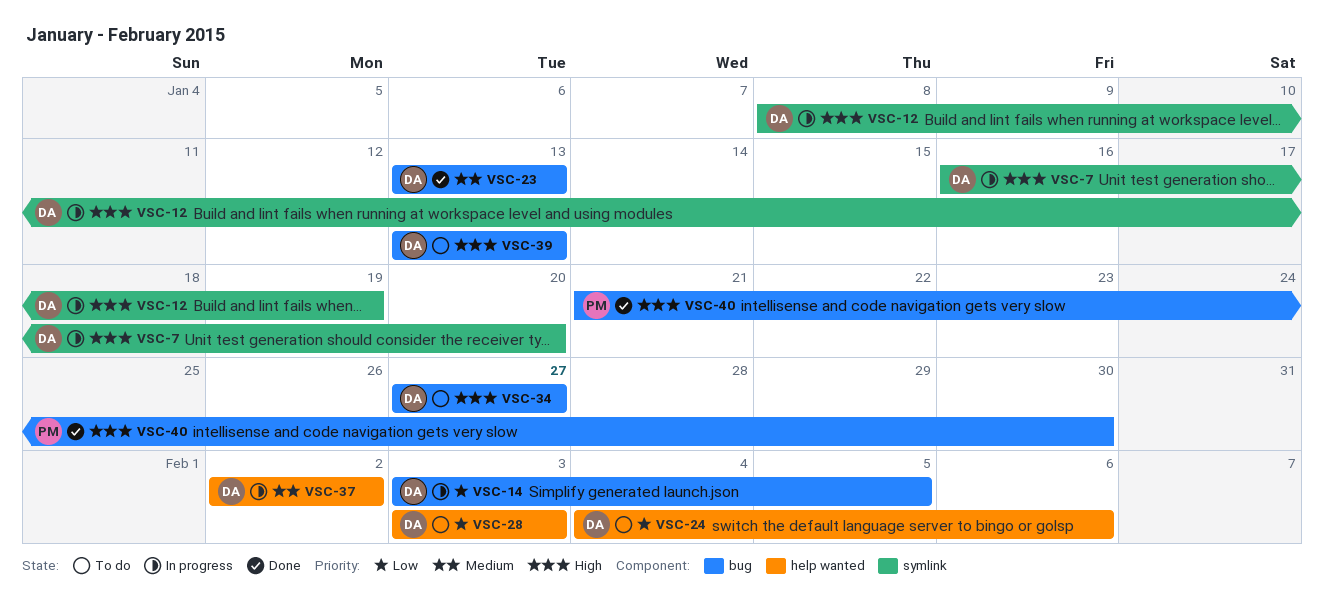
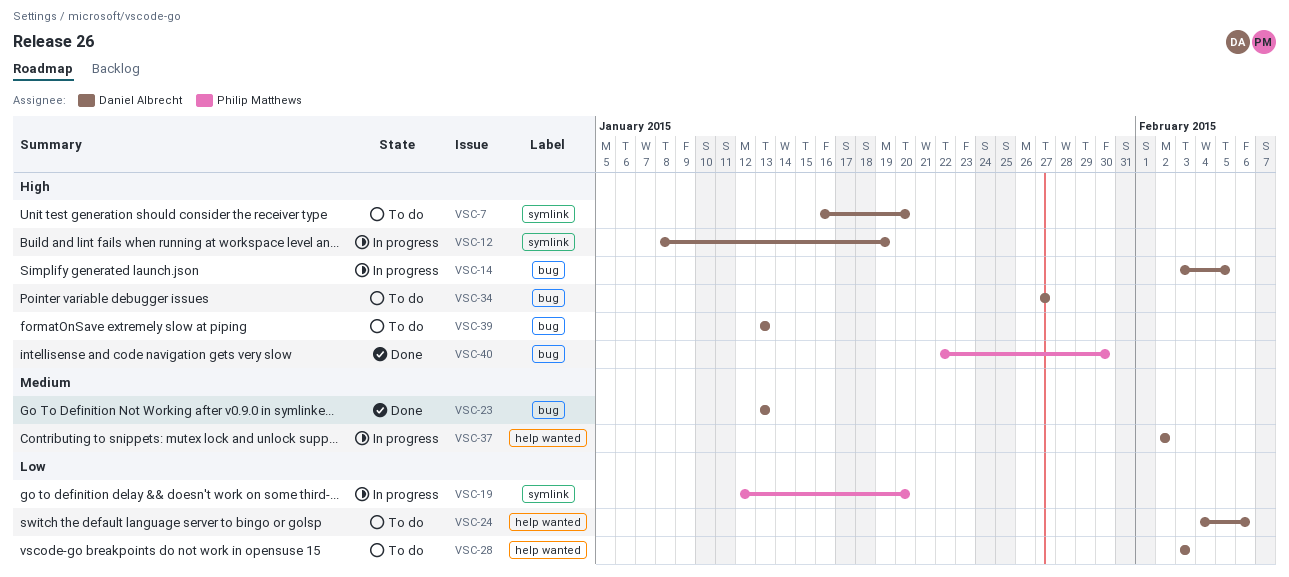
VSC-7, status: In progress -> To do
VSC-14, priority: Low -> High
VSC-19: none -> present
VSC-40, start: Jan 21 -> Jan 22

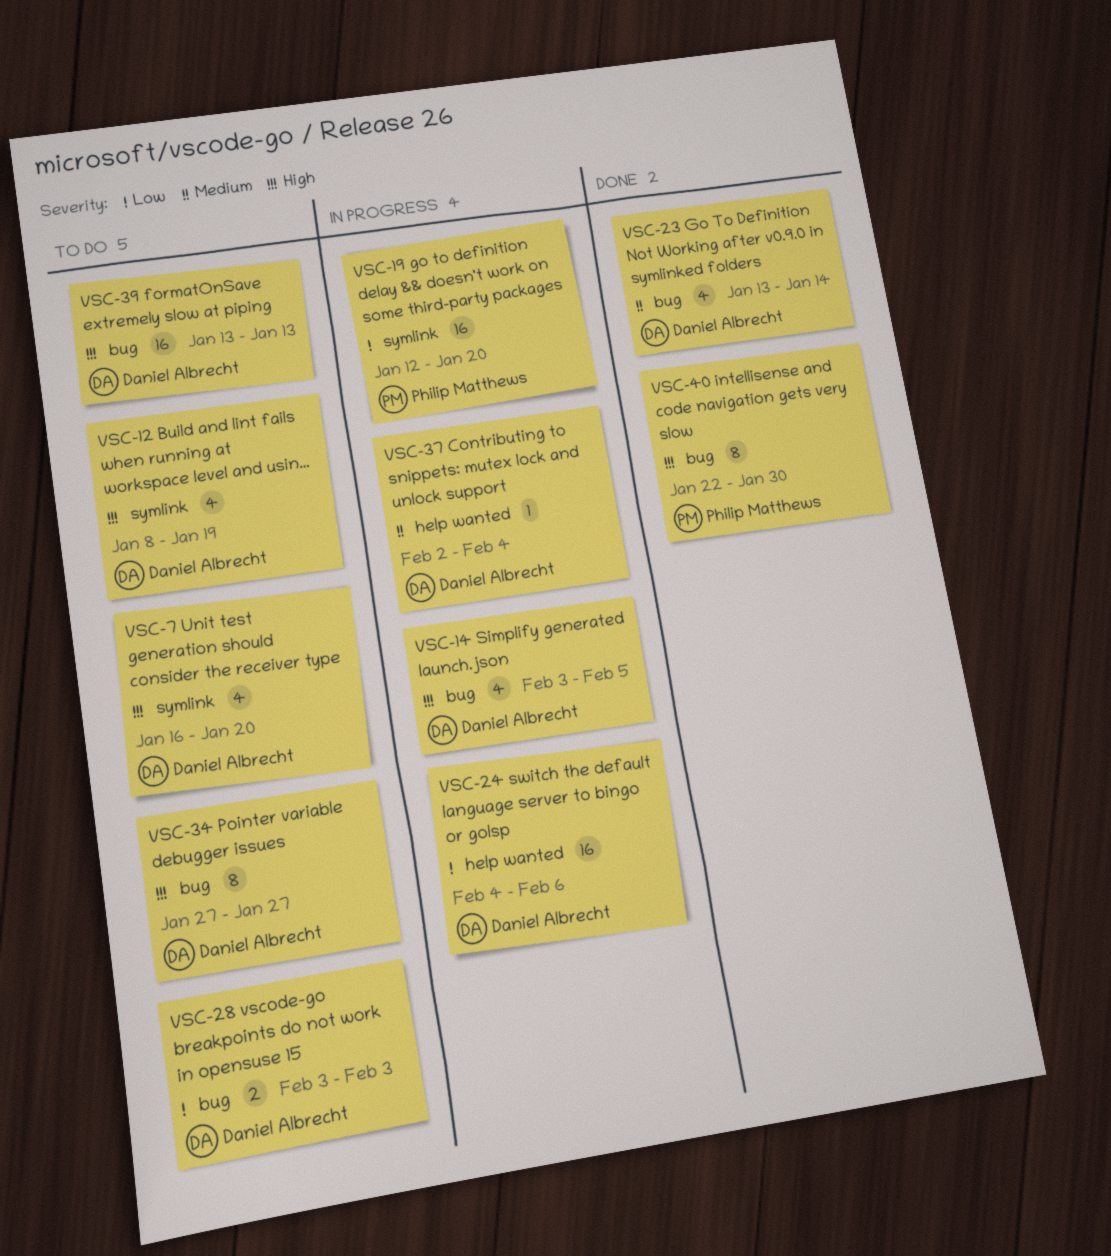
VSC-12, status: In progress -> To do
VSC-23, due: Jan 13 -> Jan 14
VSC-24, status: To do -> In progress
VSC-28, label: help wanted -> bug
VSC-37, due: Feb 2 -> Feb 4

